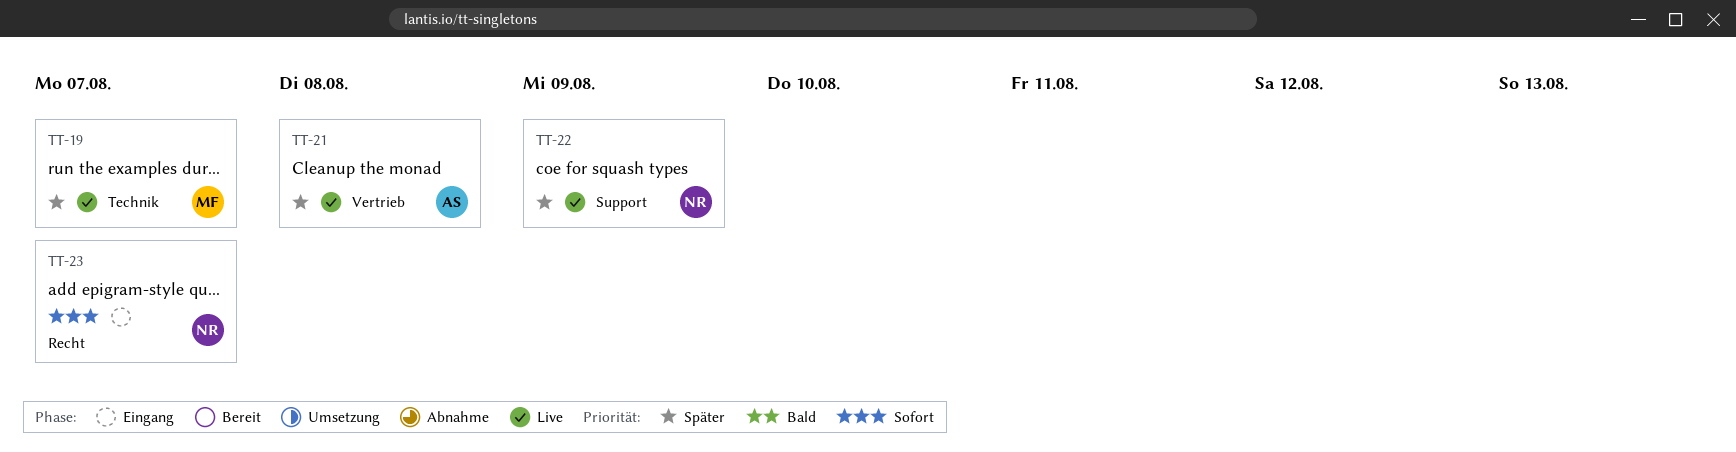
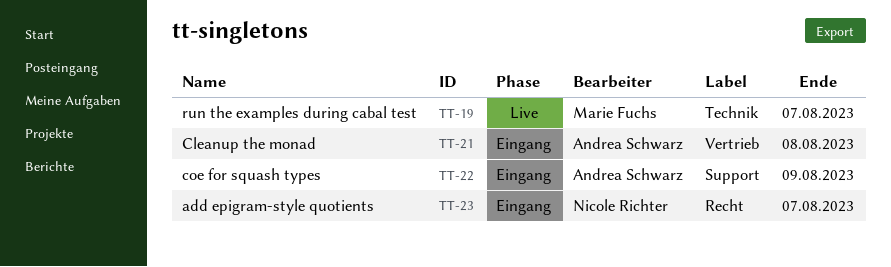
TT-21, status: Live -> Eingang
TT-22, status: Live -> Eingang
TT-22, owner: Nicole Richter -> Andrea Schwarz

